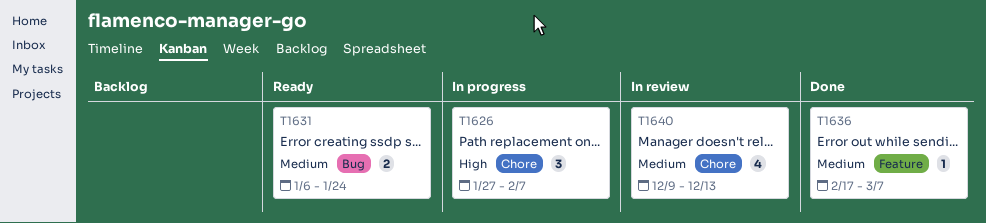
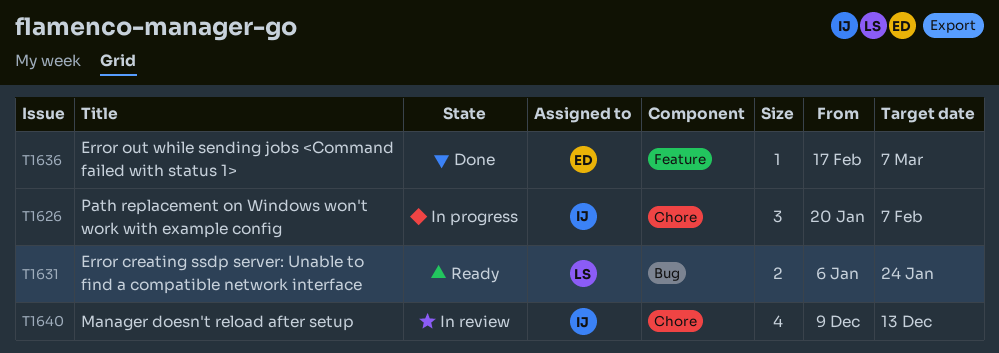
T1626, start: Jan 27 -> Jan 20

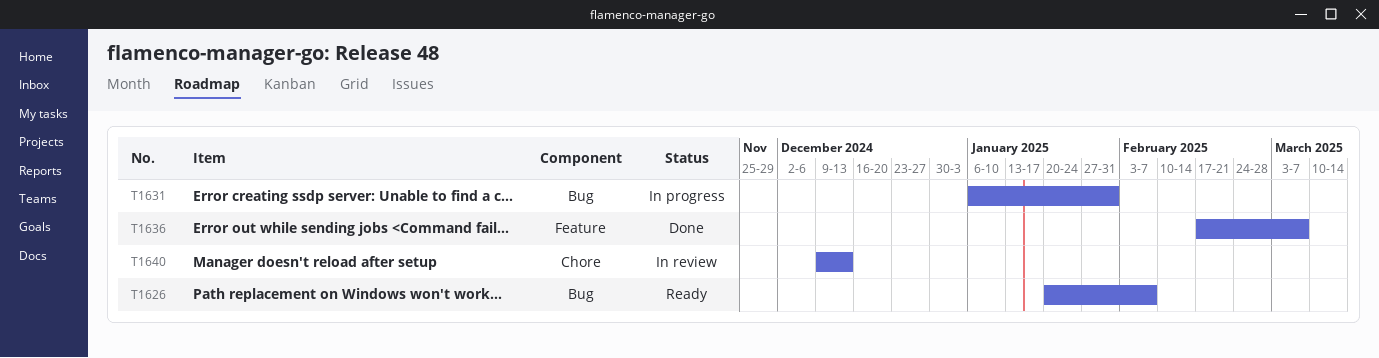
T1626, status: In progress -> Ready
T1626, label: Chore -> Bug
T1631, status: Ready -> In progress
T1631, due: Jan 24 -> Jan 31

